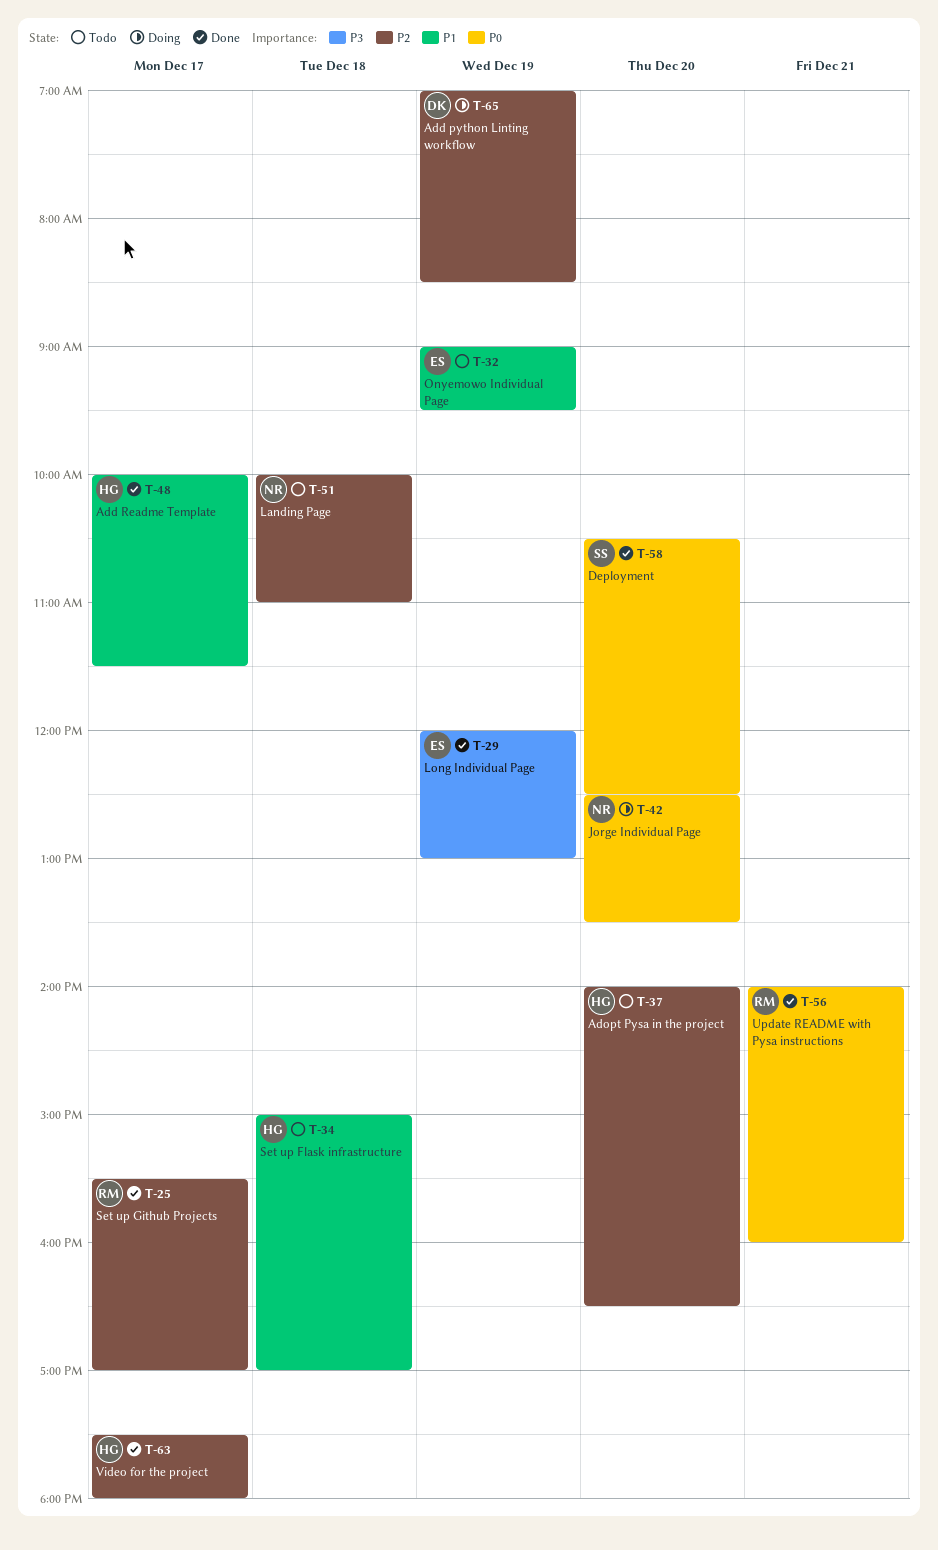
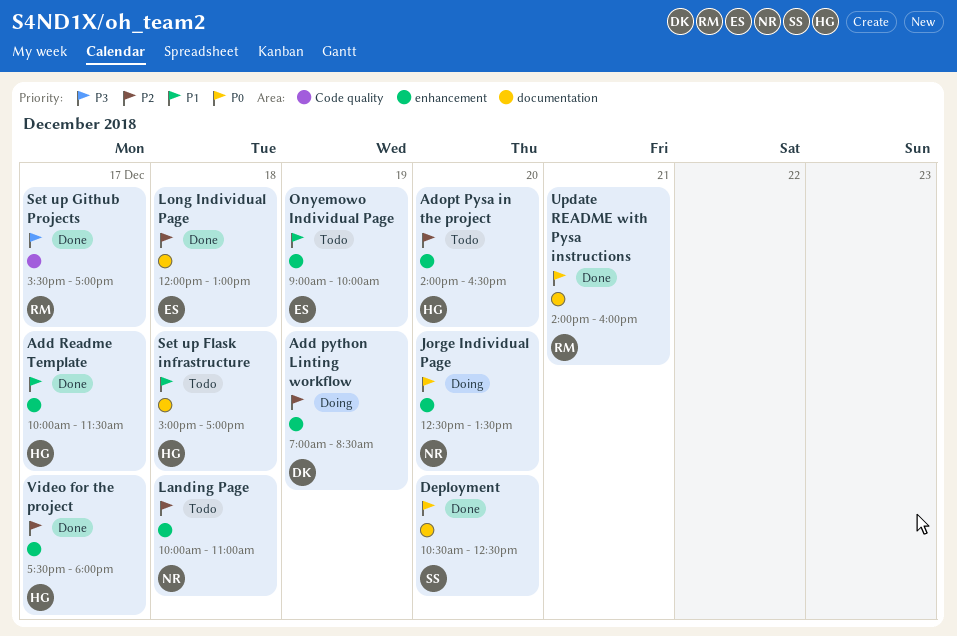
Long Individual Page, priority: P3 -> P2
Long Individual Page, day: Dec 19 -> Dec 18
Onyemowo Individual Page, ends: 09:30 -> 10:00
Set up Github Projects, priority: P2 -> P3

